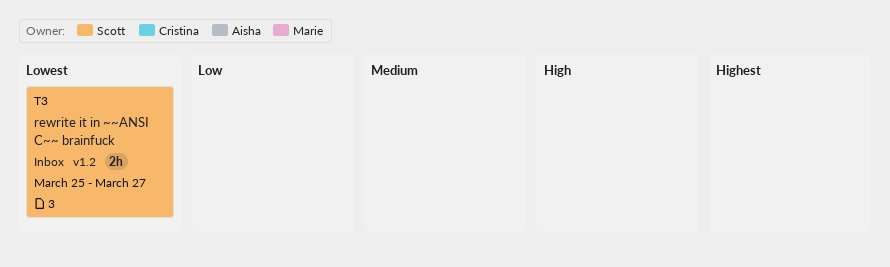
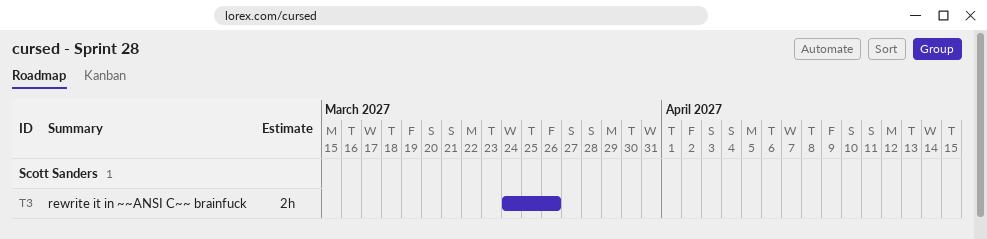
T3, start: Mar 25 -> Mar 24
T3, due: Mar 27 -> Mar 26

